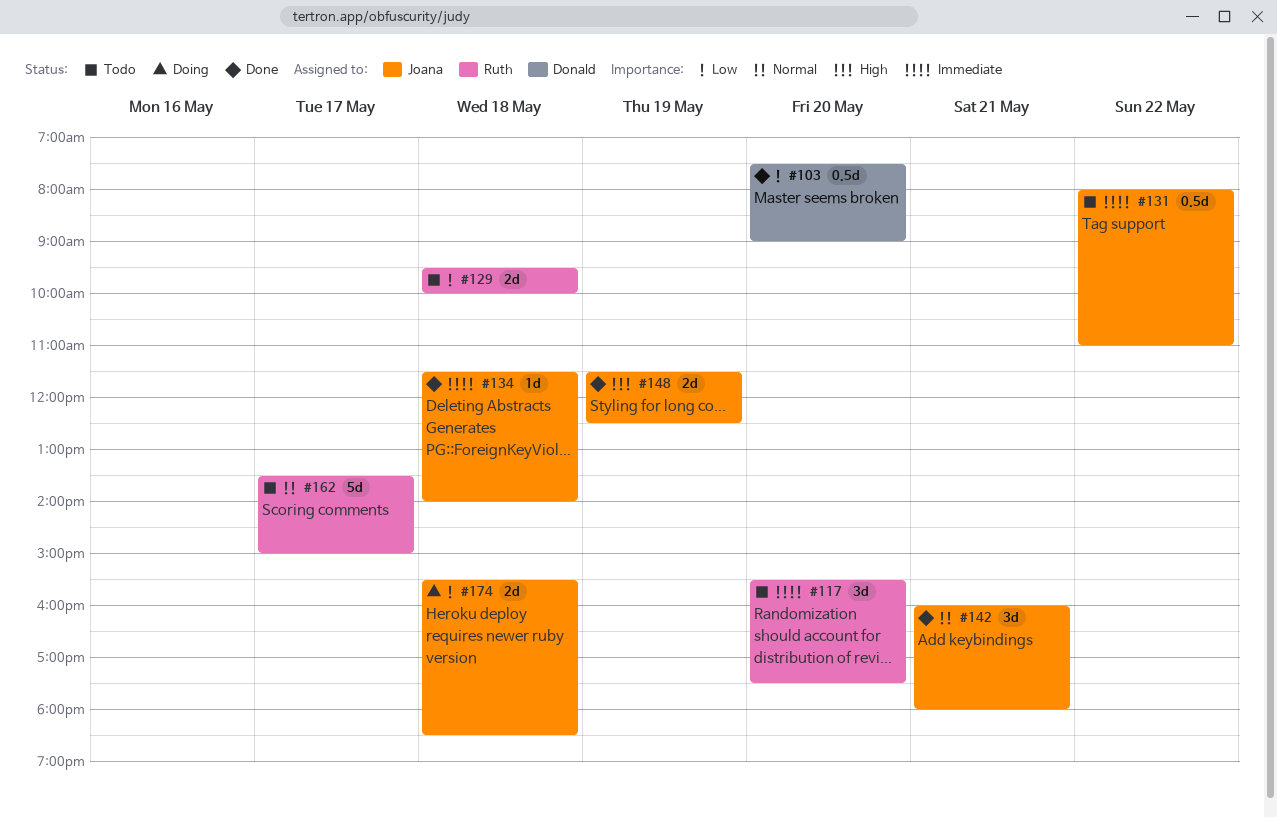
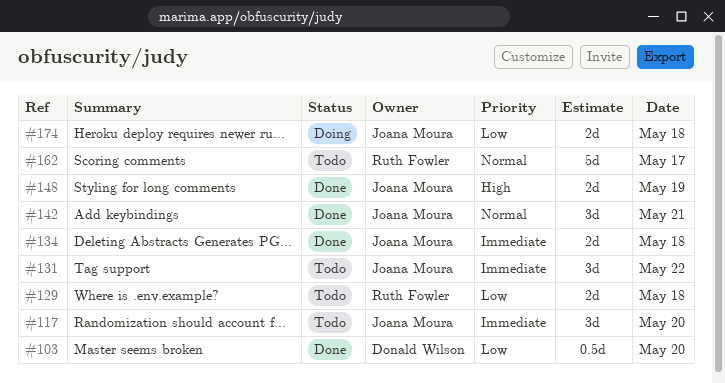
#117, owner: Ruth Fowler -> Joana Moura
#131, estimate: 0.5d -> 3d
#134, estimate: 1d -> 2d

